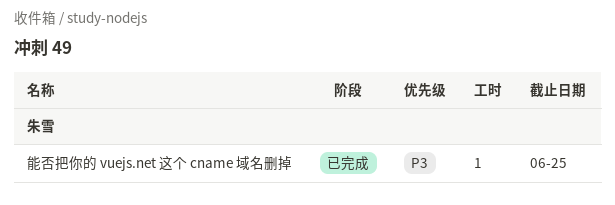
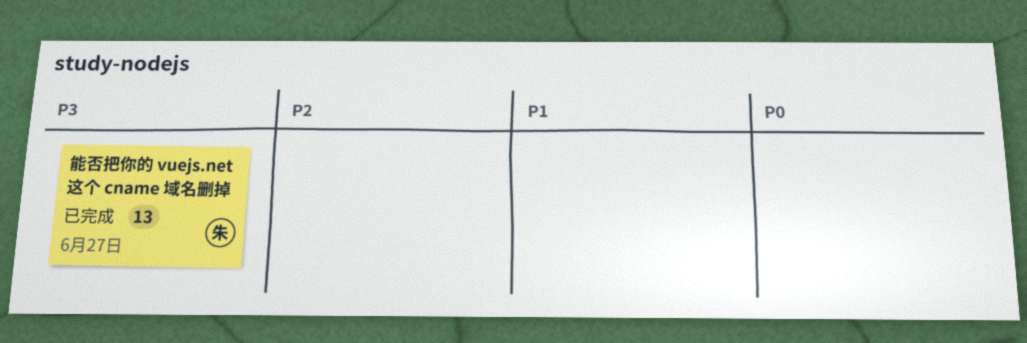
能否把你的 vuejs.net 这个 cname 域名删掉, estimate: 1 -> 13
能否把你的 vuejs.net 这个 cname 域名删掉, due: Jun 25 -> Jun 27

